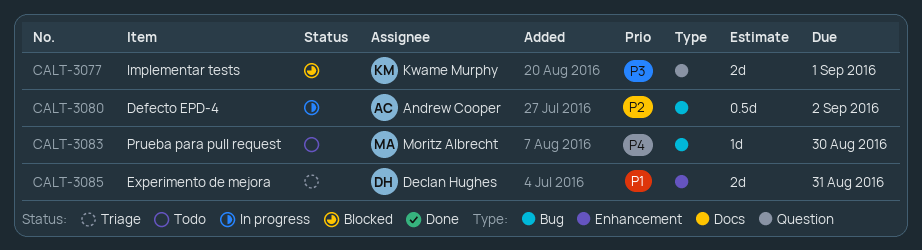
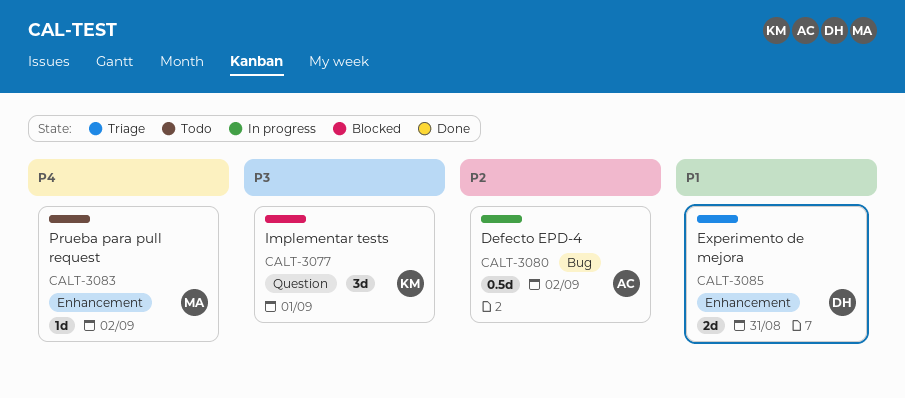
CALT-3077, estimate: 2d -> 3d
CALT-3083, label: Bug -> Enhancement
CALT-3083, due: Aug 30 -> Sep 2

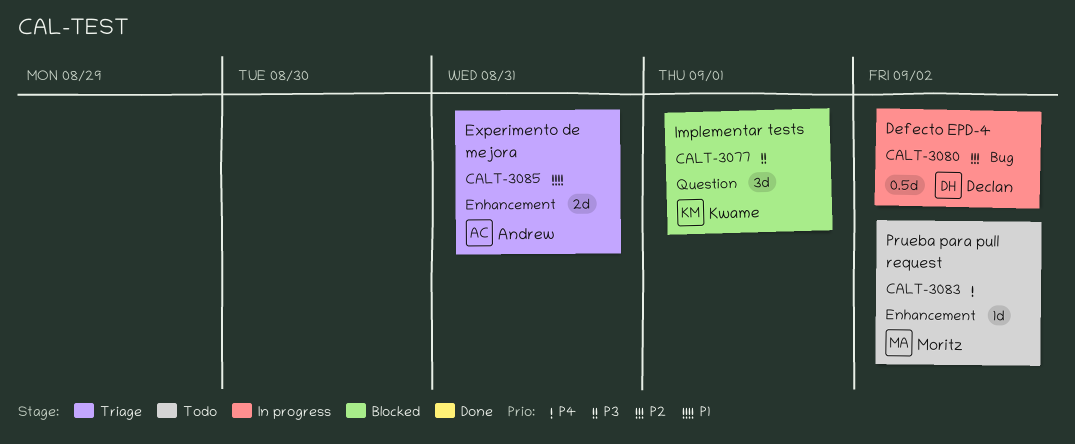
CALT-3080, owner: Andrew -> Declan
CALT-3085, owner: Declan -> Andrew

